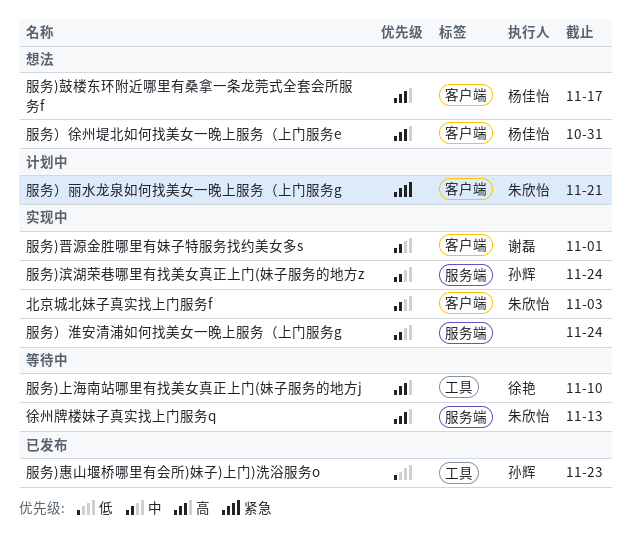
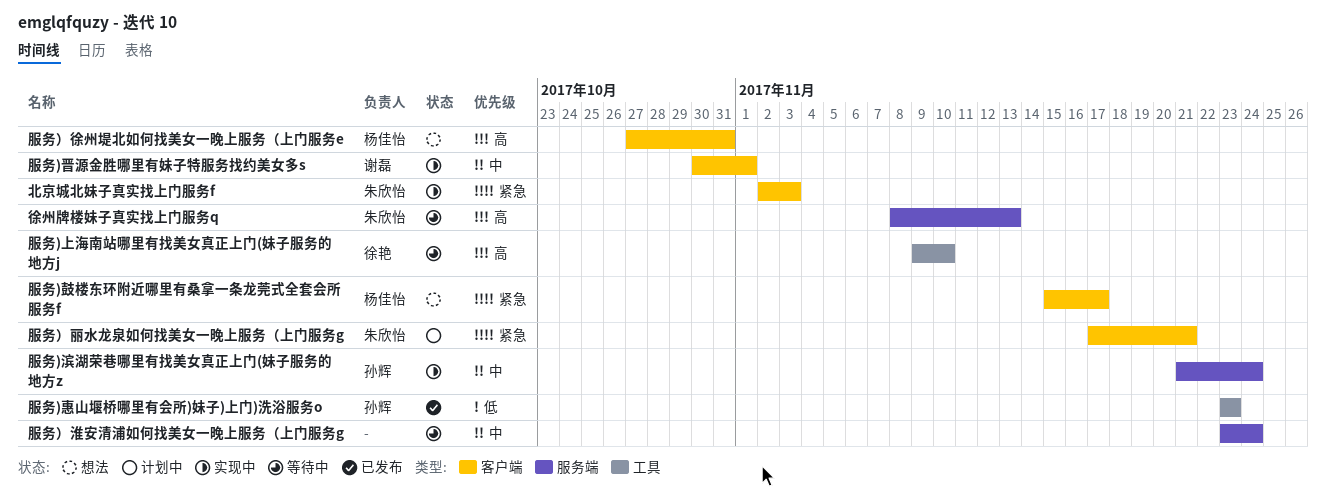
北京城北妹子真实找上门服务f, priority: 中 -> 紧急
服务)鼓楼东环附近哪里有桑拿一条龙莞式全套会所服务f, priority: 高 -> 紧急
服务）淮安清浦如何找美女一晚上服务（上门服务g, status: 实现中 -> 等待中

